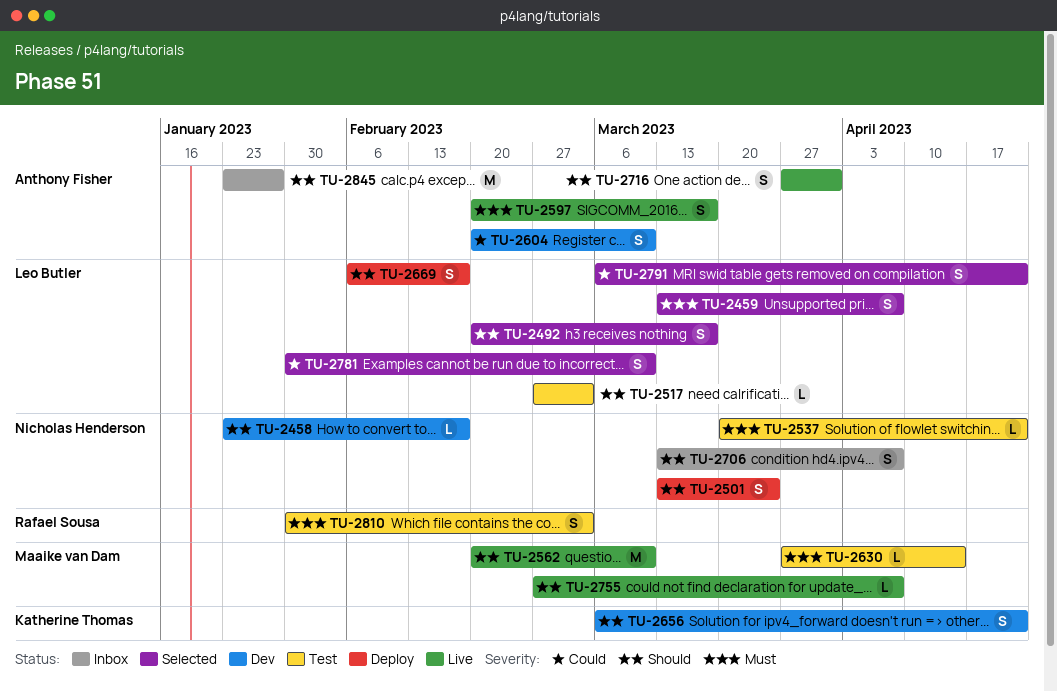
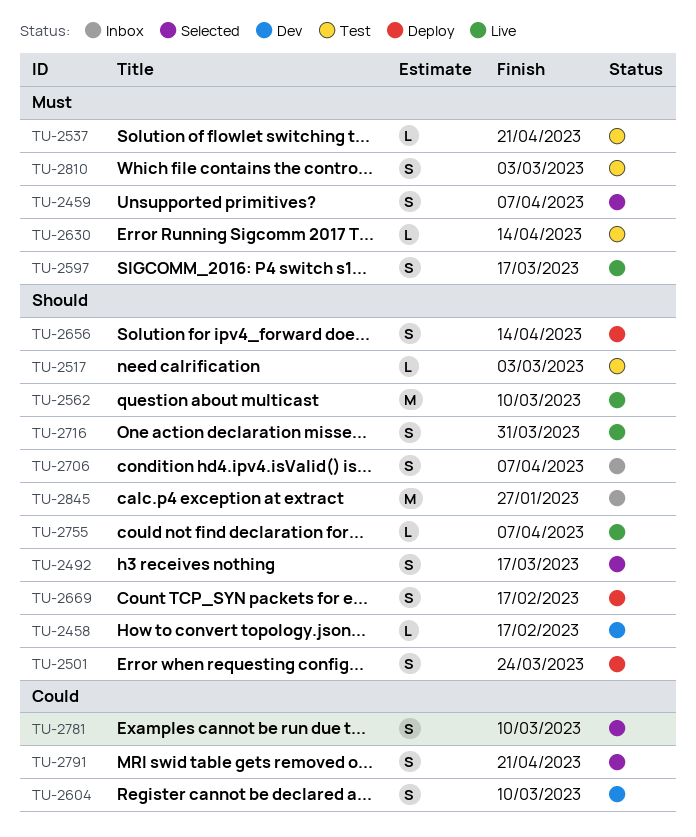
TU-2656, status: Dev -> Deploy
TU-2656, due: Apr 21 -> Apr 14

